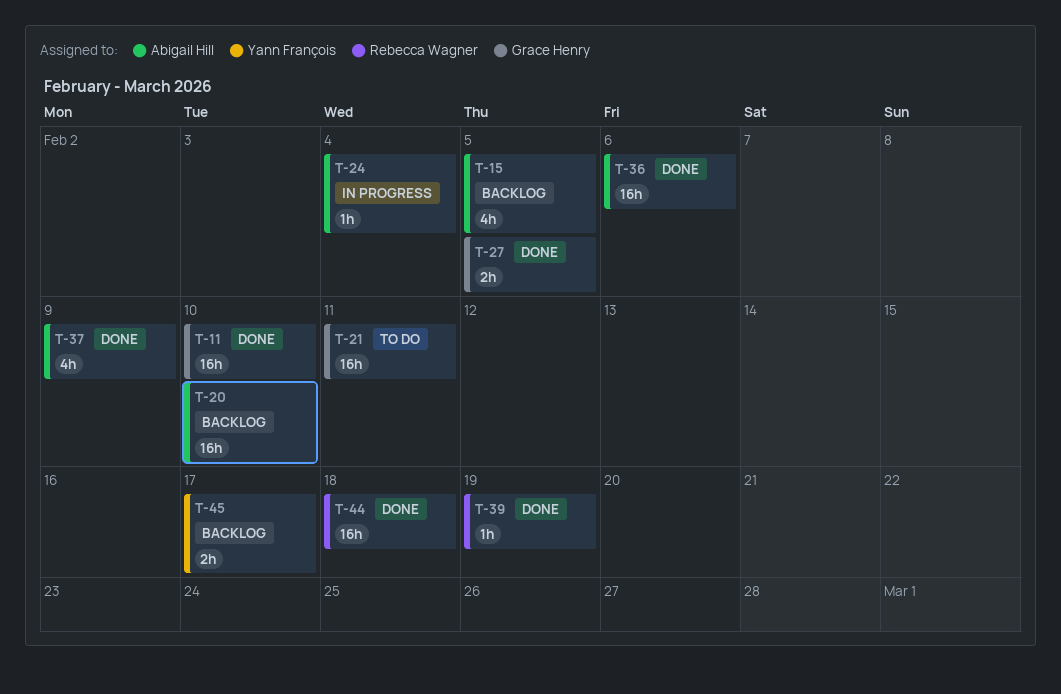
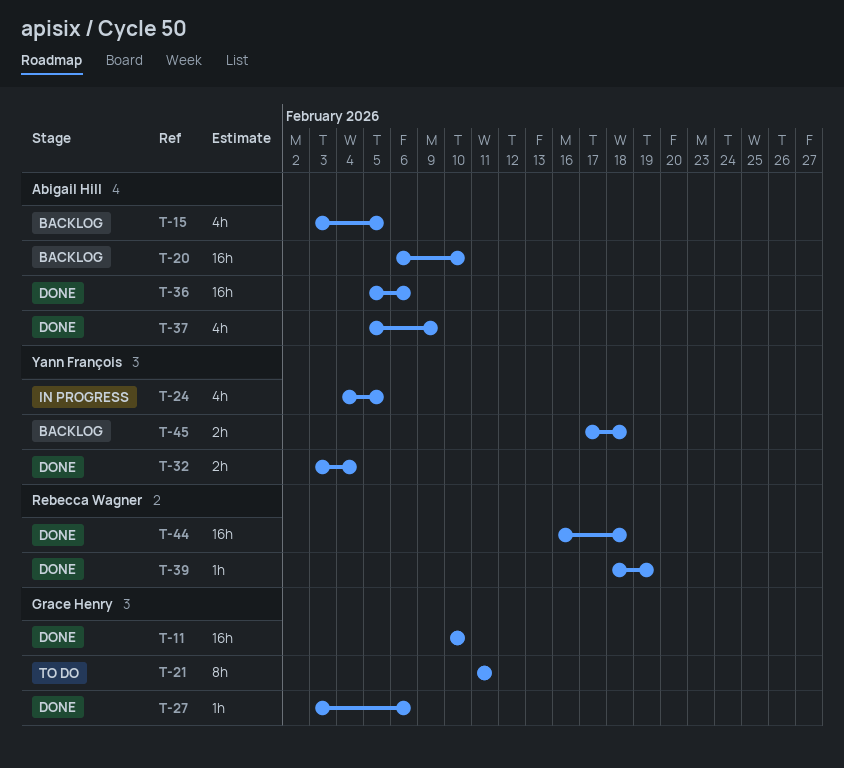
T-21, estimate: 16h -> 8h
T-24, owner: Abigail Hill -> Yann François
T-24, estimate: 1h -> 4h
T-24, due: Feb 4 -> Feb 5
T-27, estimate: 2h -> 1h
T-27, due: Feb 5 -> Feb 6
T-32: none -> present
T-45, due: Feb 17 -> Feb 18

